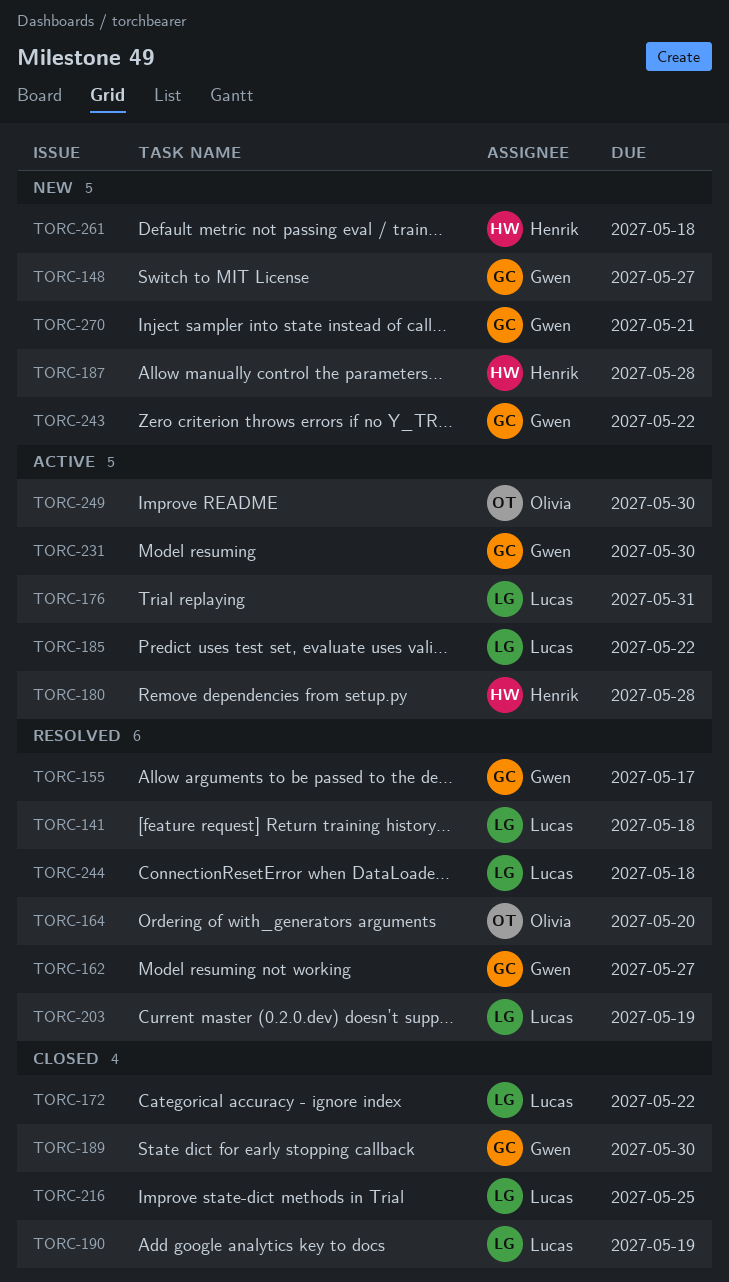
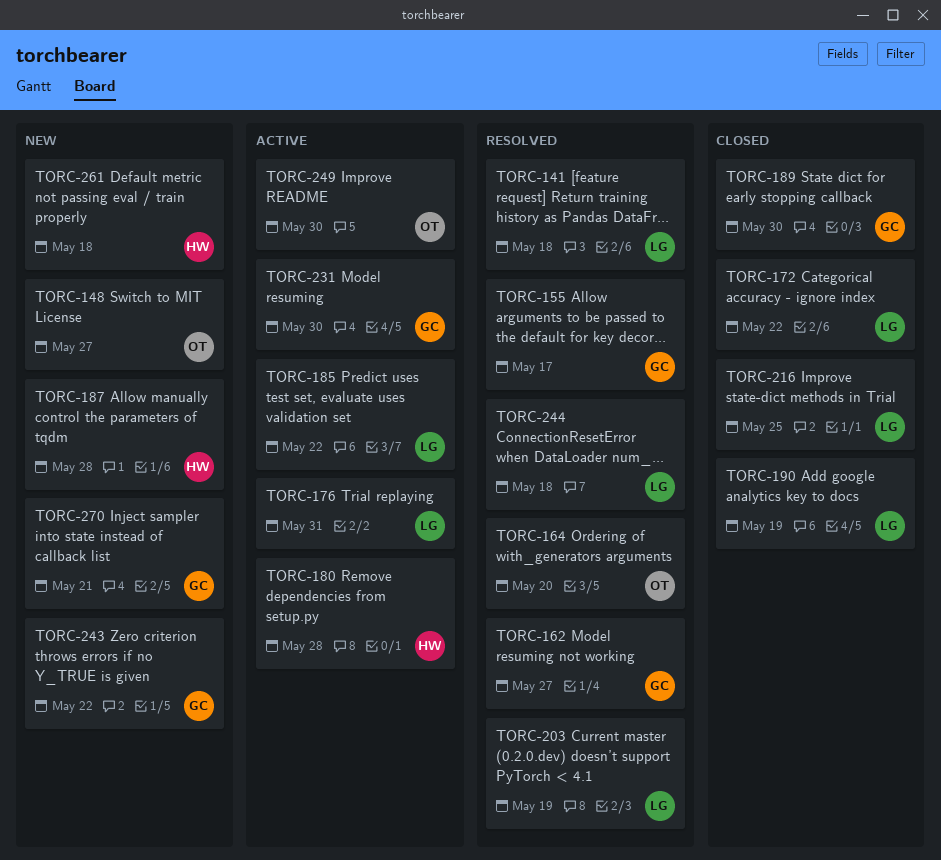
TORC-148, owner: Gwen -> Olivia

